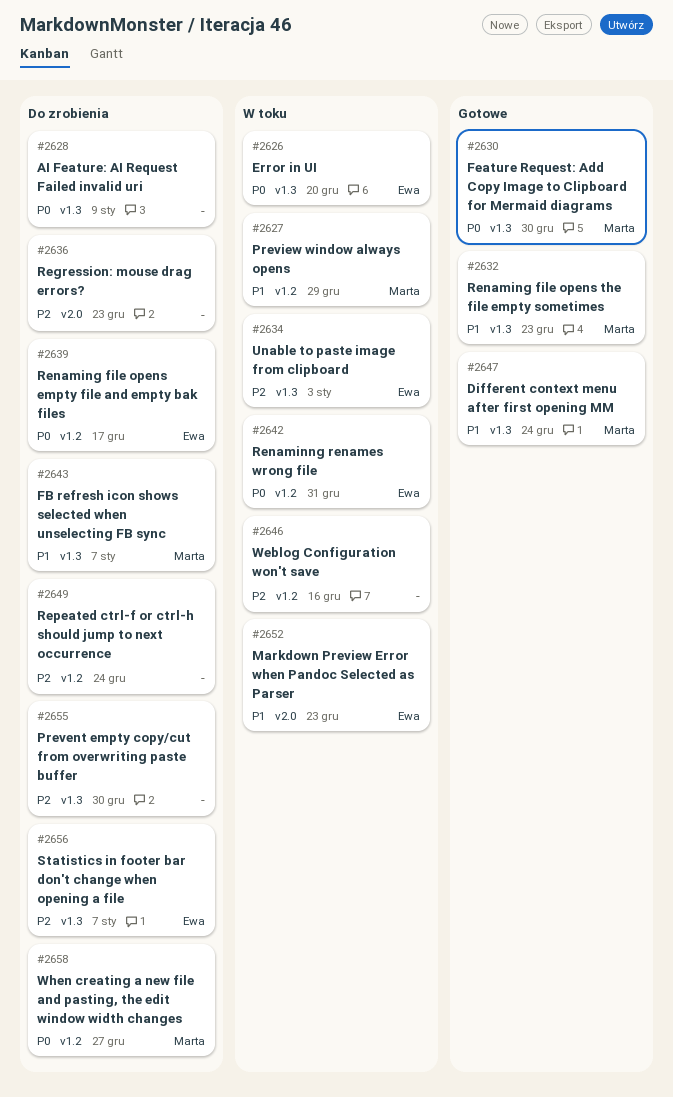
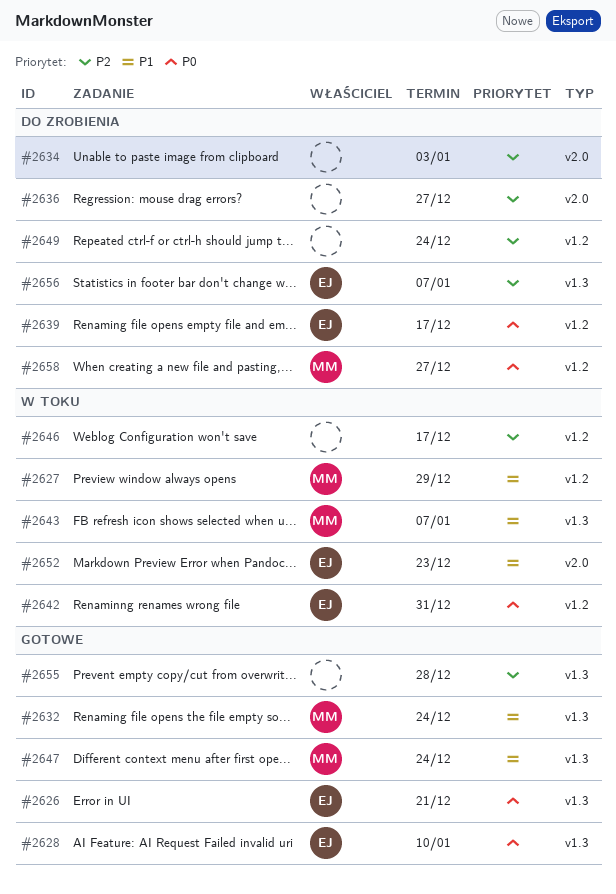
#2626, status: W toku -> Gotowe
#2626, due: Dec 20 -> Dec 21
#2628, status: Do zrobienia -> Gotowe
#2628, owner: none -> Ewa
#2628, due: Jan 9 -> Jan 10
#2630: present -> none
#2632, due: Dec 23 -> Dec 24
#2634, status: W toku -> Do zrobienia
#2634, owner: Ewa -> none
#2634, label: v1.3 -> v2.0
#2636, due: Dec 23 -> Dec 27
#2643, status: Do zrobienia -> W toku
#2646, due: Dec 16 -> Dec 17
#2655, status: Do zrobienia -> Gotowe
#2655, due: Dec 30 -> Dec 28

